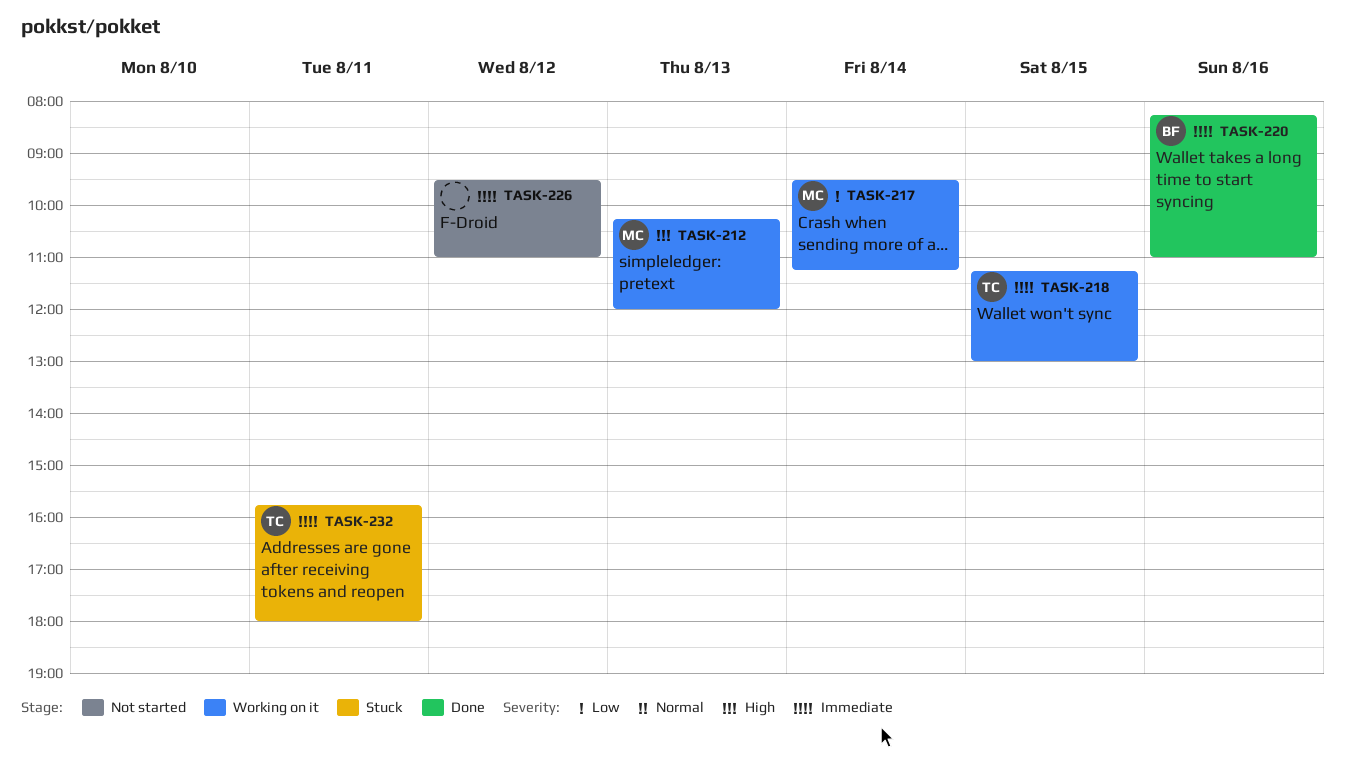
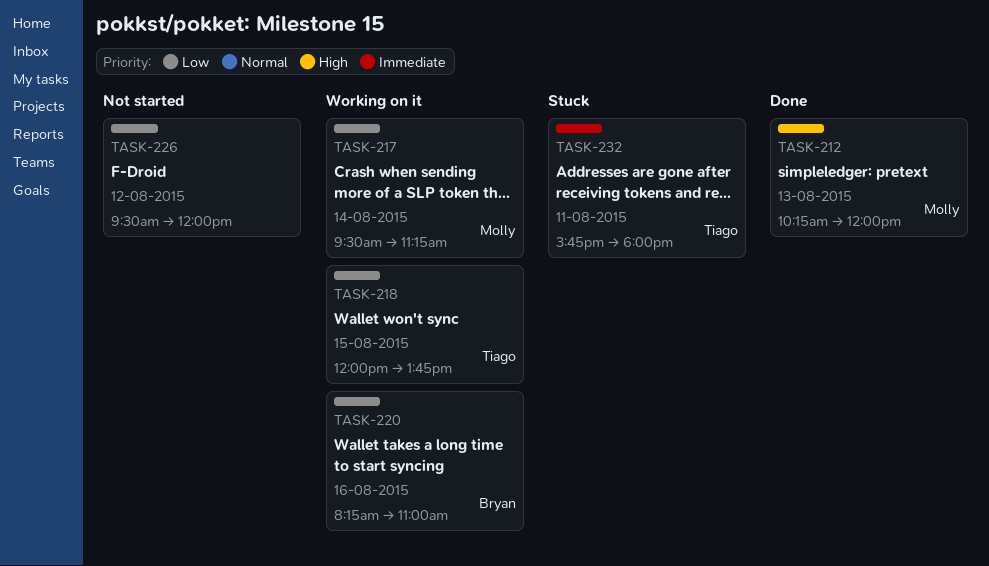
TASK-212, status: Working on it -> Done
TASK-218, priority: Immediate -> Low
TASK-218, begins: 11:15 -> 12:00
TASK-218, ends: 13:00 -> 13:45
TASK-220, status: Done -> Working on it
TASK-220, priority: Immediate -> Low
TASK-226, priority: Immediate -> Low
TASK-226, ends: 11:00 -> 12:00

